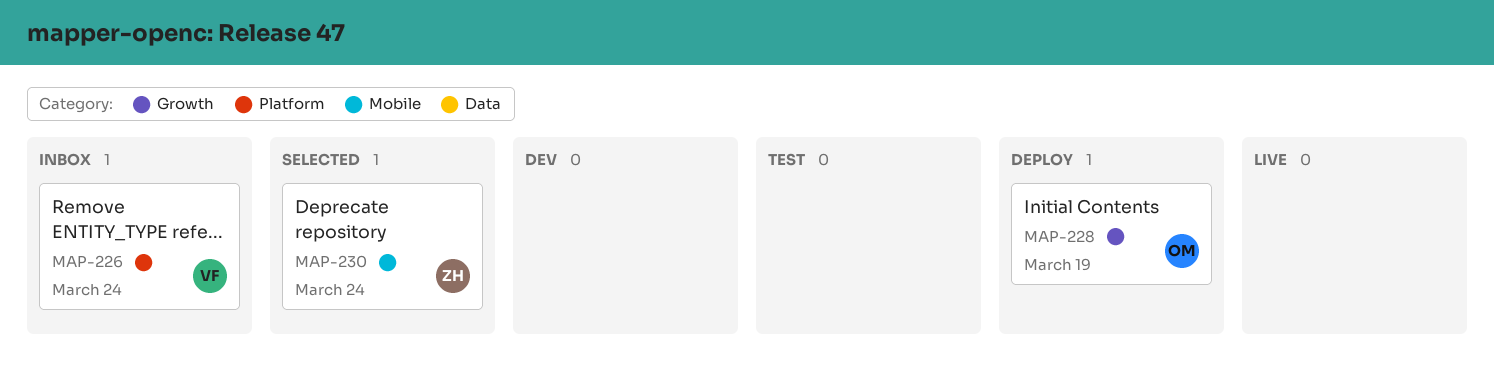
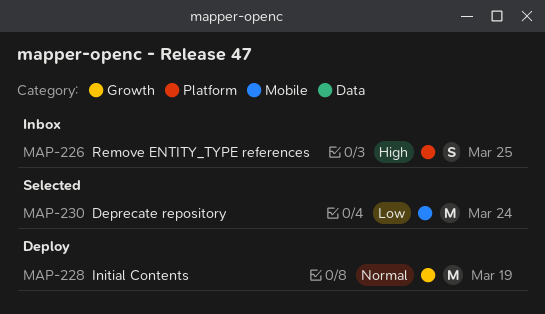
MAP-226, due: Mar 24 -> Mar 25

